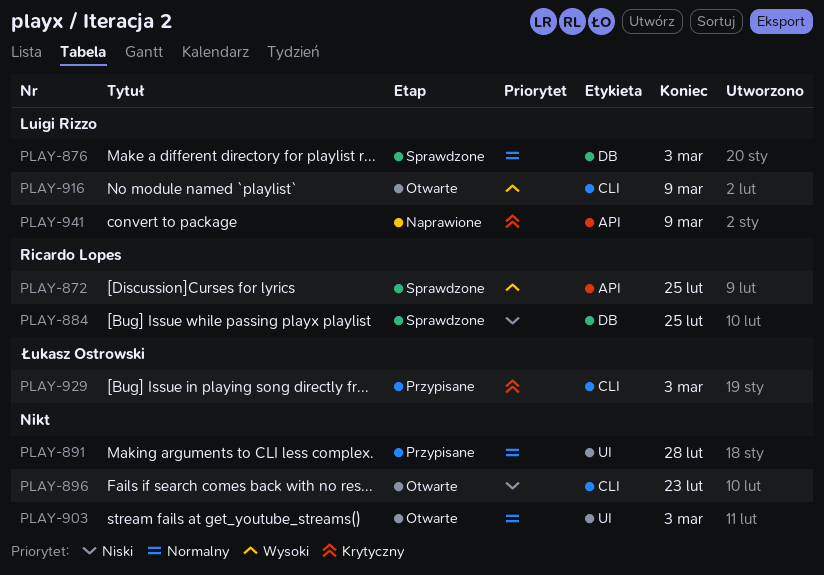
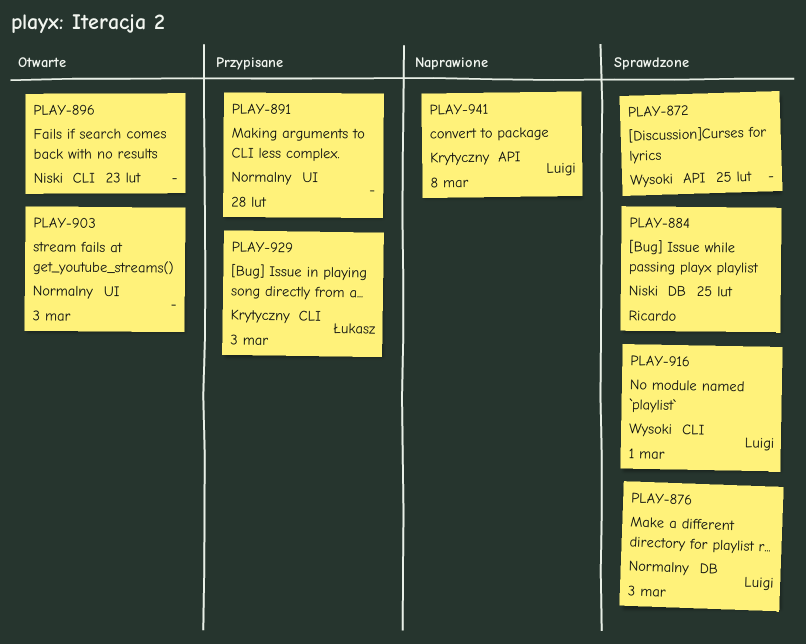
PLAY-872, owner: Ricardo Lopes -> none
PLAY-916, status: Otwarte -> Sprawdzone
PLAY-916, due: Mar 9 -> Mar 1
PLAY-941, due: Mar 9 -> Mar 8

